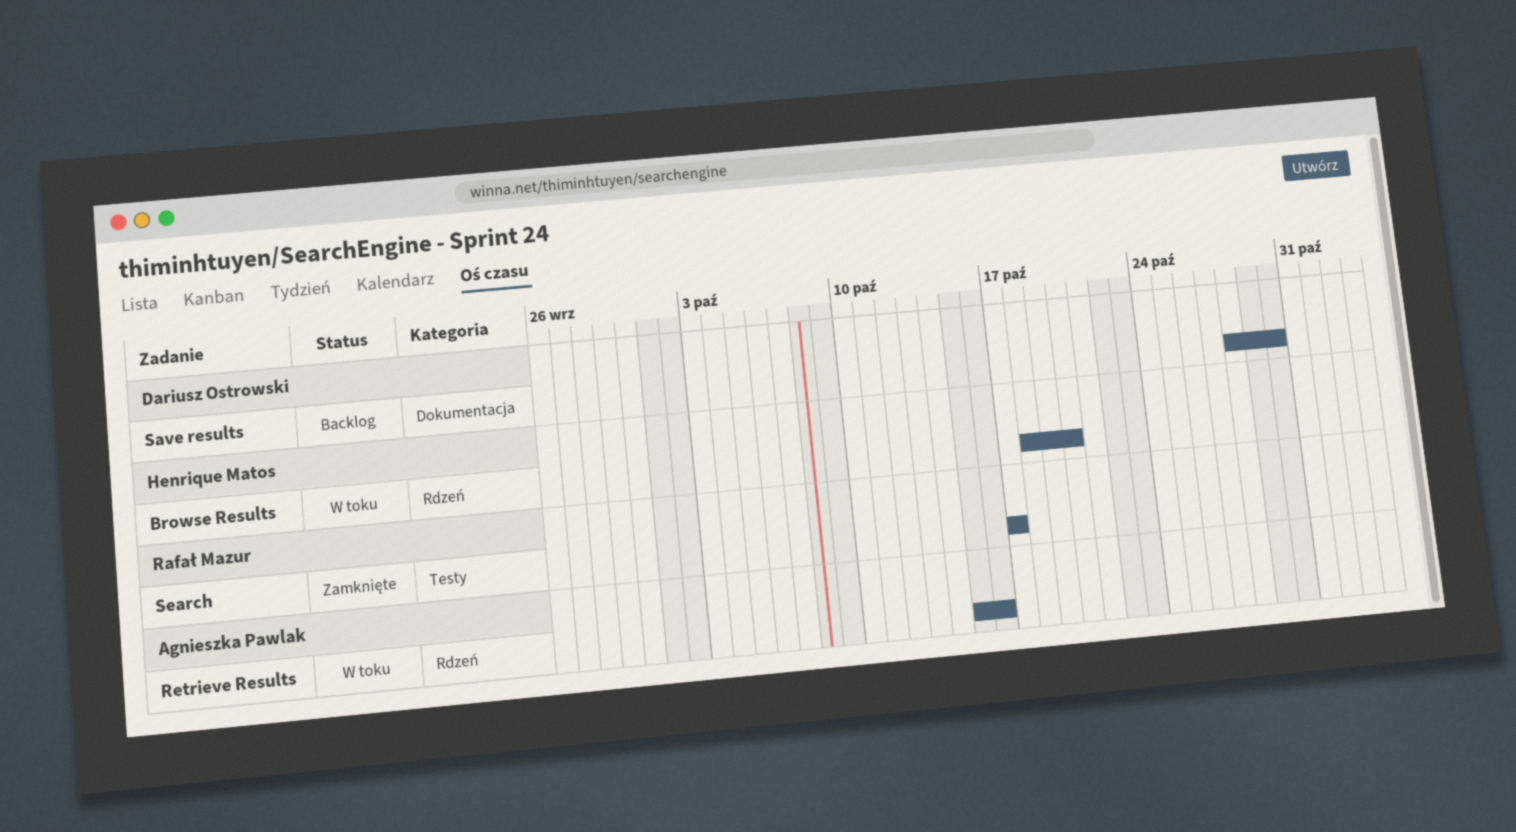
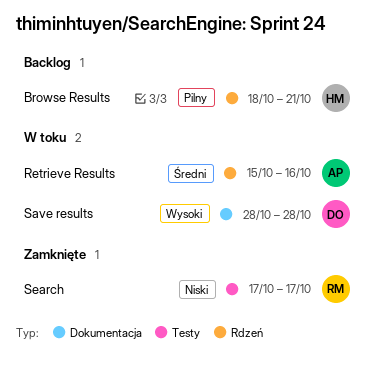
Browse Results, status: W toku -> Backlog
Browse Results, due: Oct 20 -> Oct 21
Save results, status: Backlog -> W toku
Save results, due: Oct 30 -> Oct 28

